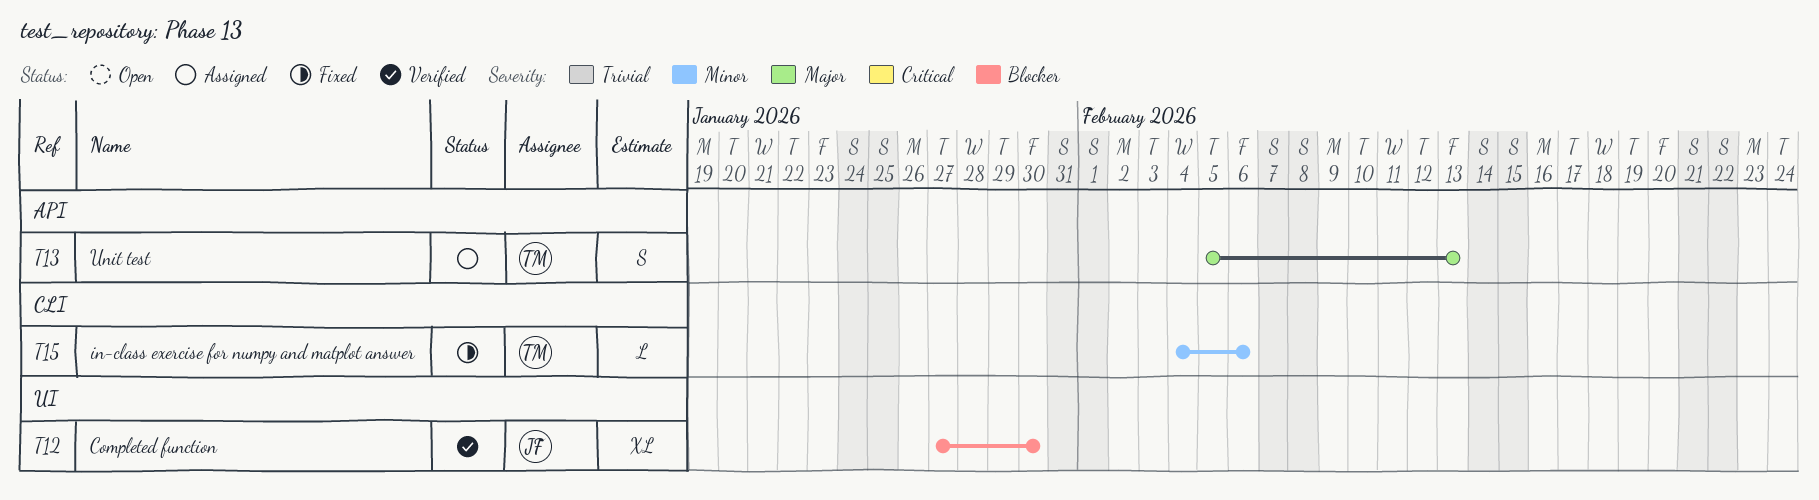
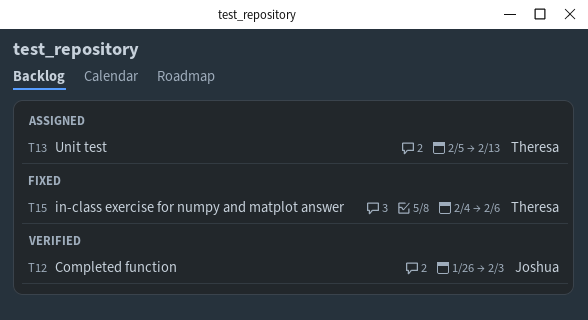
T12, start: Jan 27 -> Jan 26
T12, due: Jan 30 -> Feb 3

